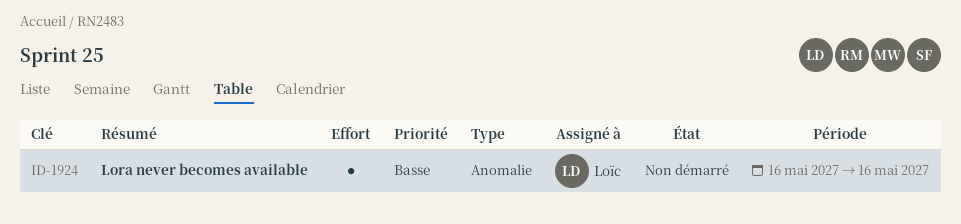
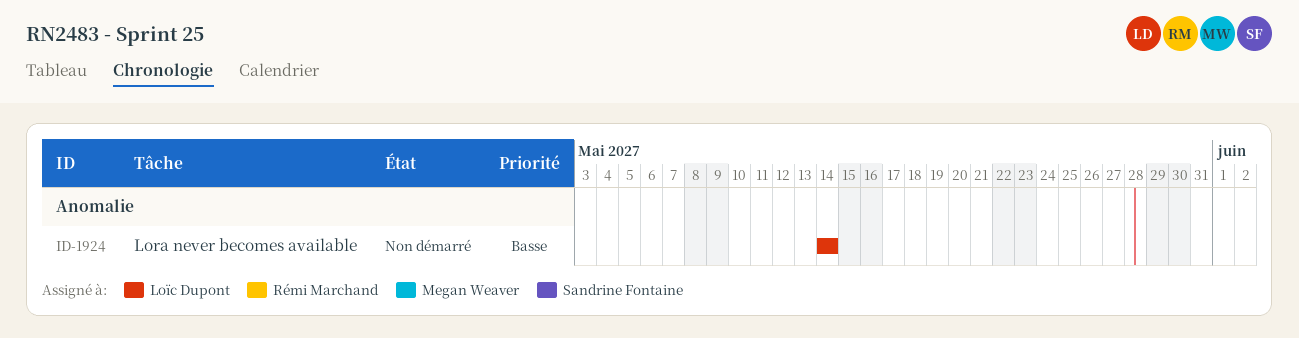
ID-1924, start: May 16 -> May 14
ID-1924, due: May 16 -> May 14

